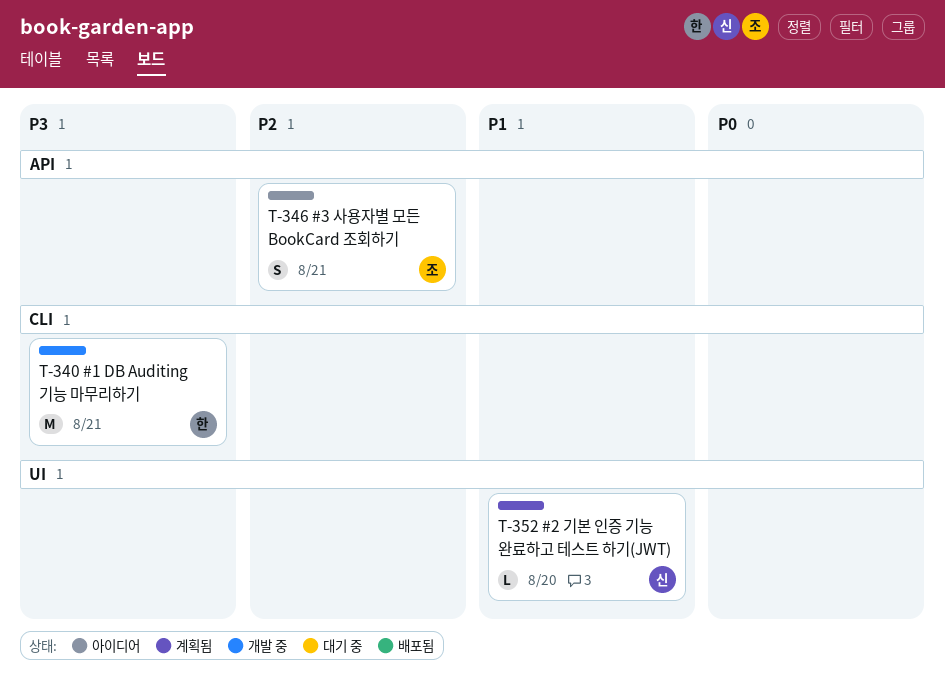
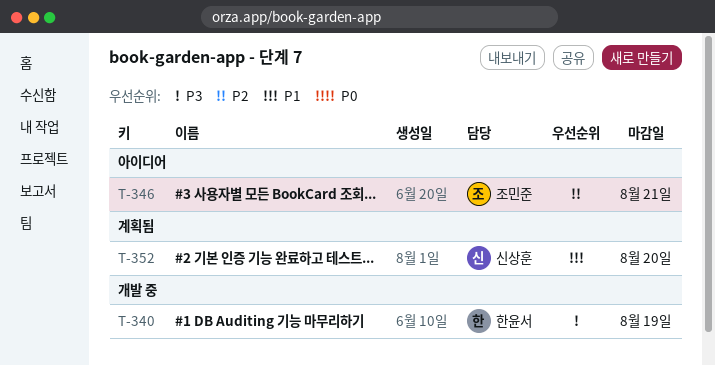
T-340, due: Aug 21 -> Aug 19

